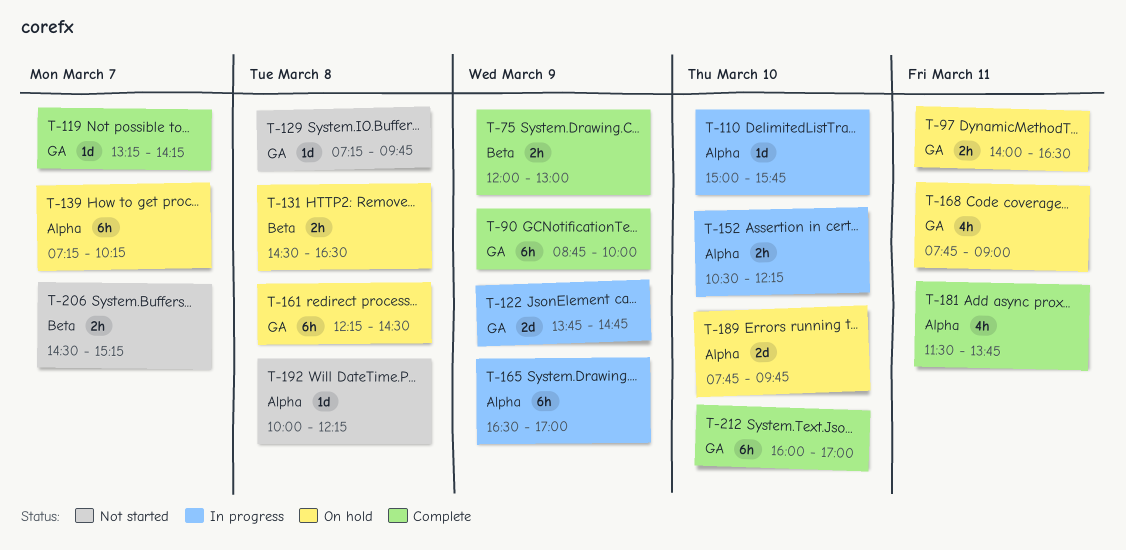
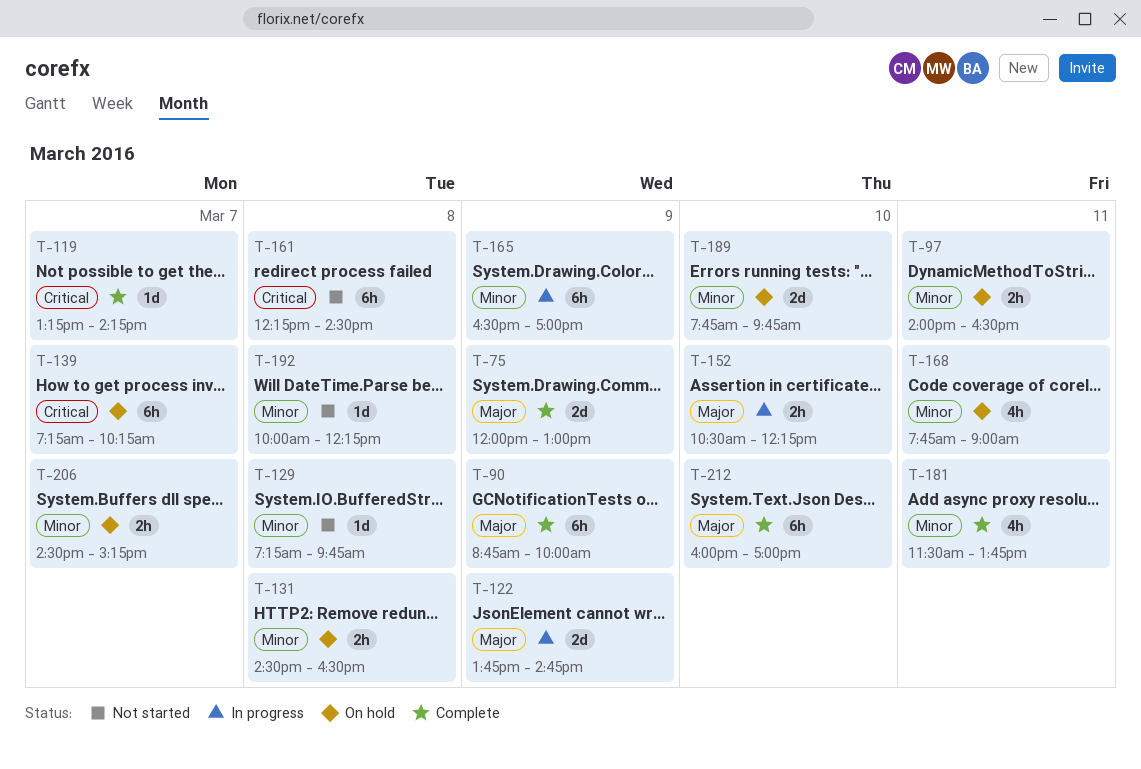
T-75, estimate: 2h -> 2d
T-110: present -> none
T-161, status: On hold -> Not started
T-206, status: Not started -> On hold

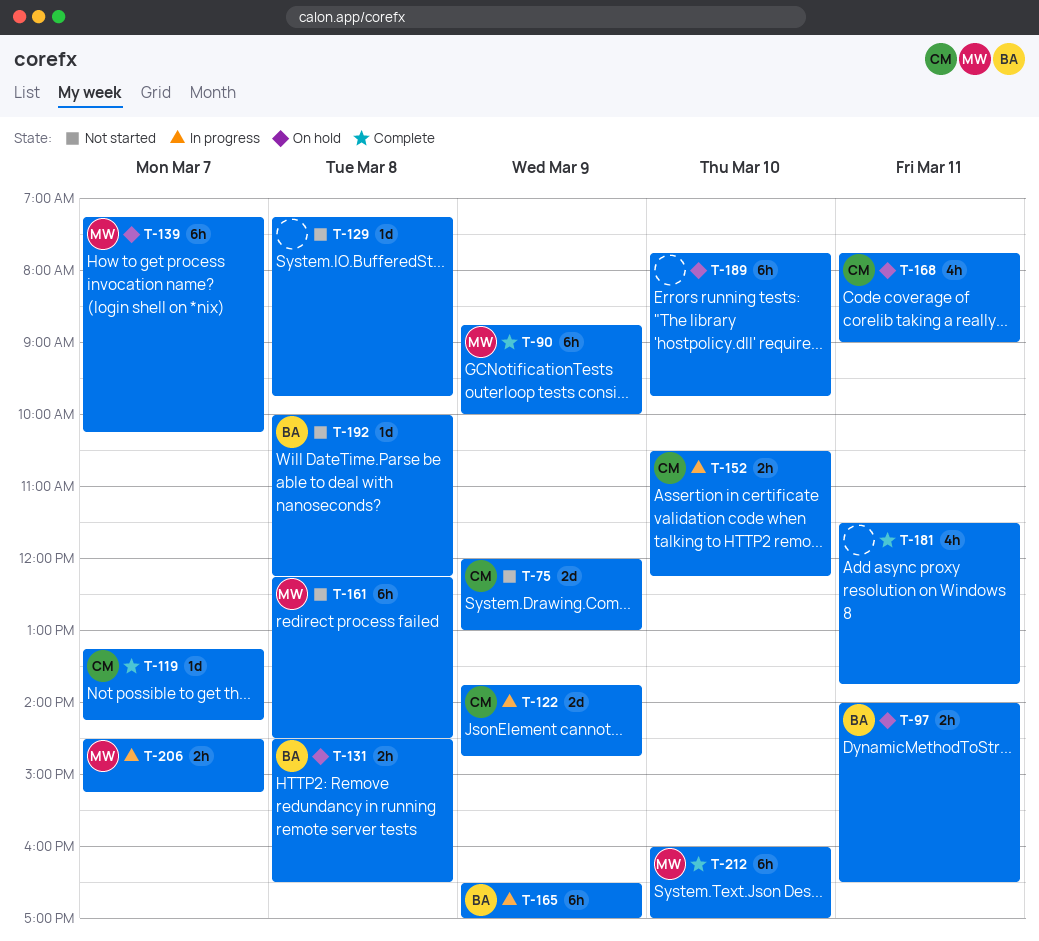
T-75, status: Complete -> Not started
T-189, estimate: 2d -> 6h
T-206, status: On hold -> In progress

